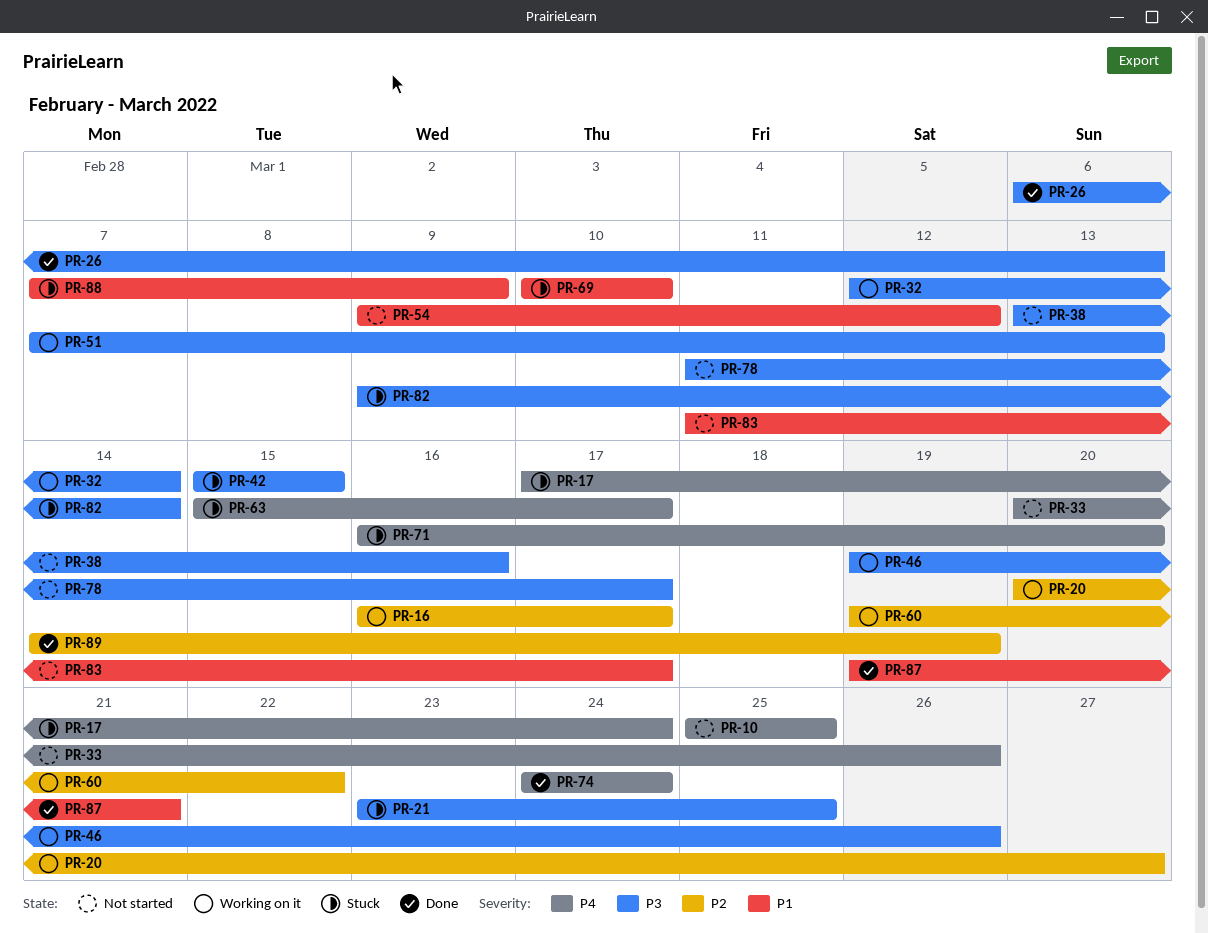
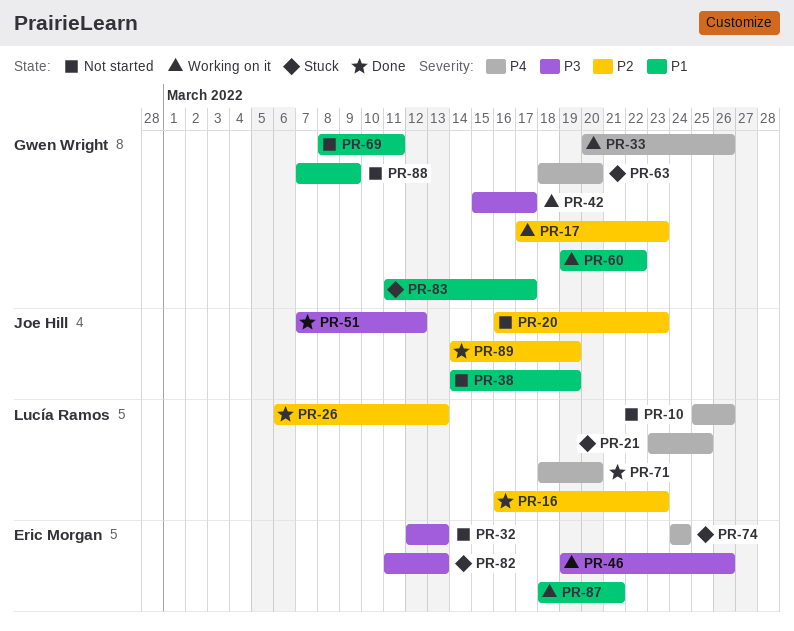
PR-10, due: Mar 25 -> Mar 26
PR-16, status: Working on it -> Done
PR-16, due: Mar 17 -> Mar 23
PR-17, status: Stuck -> Working on it
PR-17, priority: P4 -> P2
PR-17, due: Mar 24 -> Mar 23
PR-20, status: Working on it -> Not started
PR-20, start: Mar 20 -> Mar 16
PR-20, due: Mar 27 -> Mar 23
PR-21, priority: P3 -> P4
PR-26, priority: P3 -> P2
PR-32, status: Working on it -> Not started
PR-32, due: Mar 14 -> Mar 13
PR-33, status: Not started -> Working on it
PR-38, priority: P3 -> P1
PR-38, start: Mar 13 -> Mar 14
PR-38, due: Mar 16 -> Mar 19
PR-42, status: Stuck -> Working on it
PR-42, due: Mar 15 -> Mar 17
PR-51, status: Working on it -> Done
PR-51, due: Mar 13 -> Mar 12
PR-54: present -> none
PR-60, priority: P2 -> P1
PR-63, start: Mar 15 -> Mar 18
PR-63, due: Mar 17 -> Mar 20
PR-69, status: Stuck -> Not started
PR-69, start: Mar 10 -> Mar 8
PR-69, due: Mar 10 -> Mar 11
PR-71, status: Stuck -> Done
PR-71, start: Mar 16 -> Mar 18
PR-74, status: Done -> Stuck
PR-78: present -> none
PR-82, start: Mar 9 -> Mar 11
PR-82, due: Mar 14 -> Mar 13
PR-83, status: Not started -> Stuck
PR-87, status: Done -> Working on it
PR-87, start: Mar 19 -> Mar 18
PR-88, status: Stuck -> Not started

